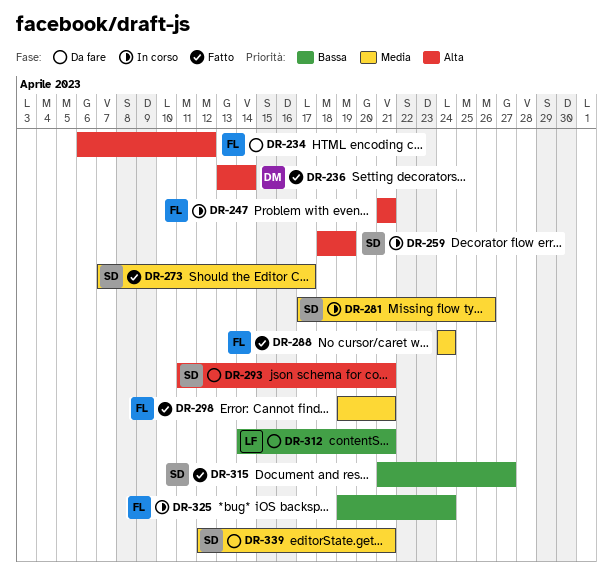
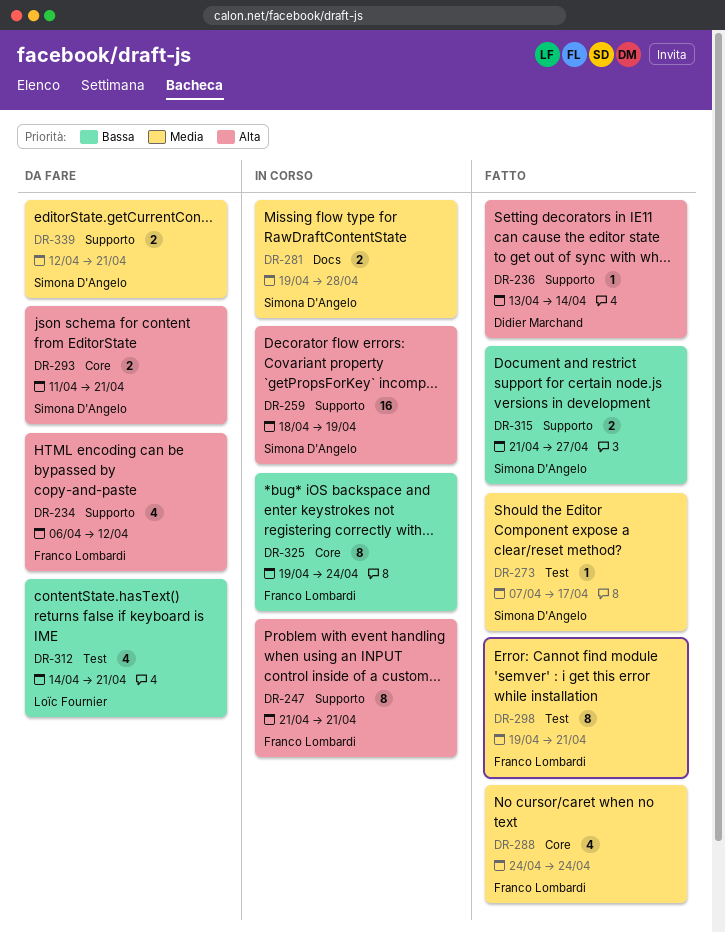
DR-281, start: Apr 17 -> Apr 19
DR-281, due: Apr 26 -> Apr 28

